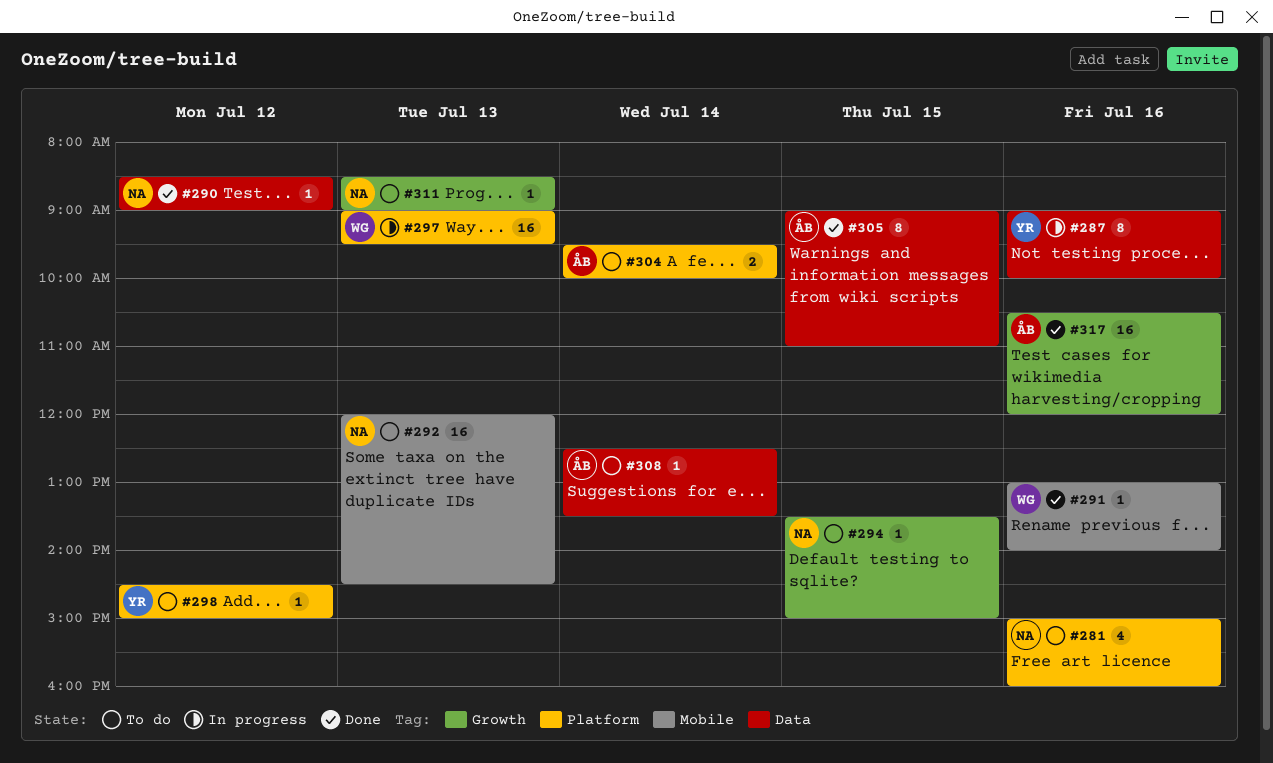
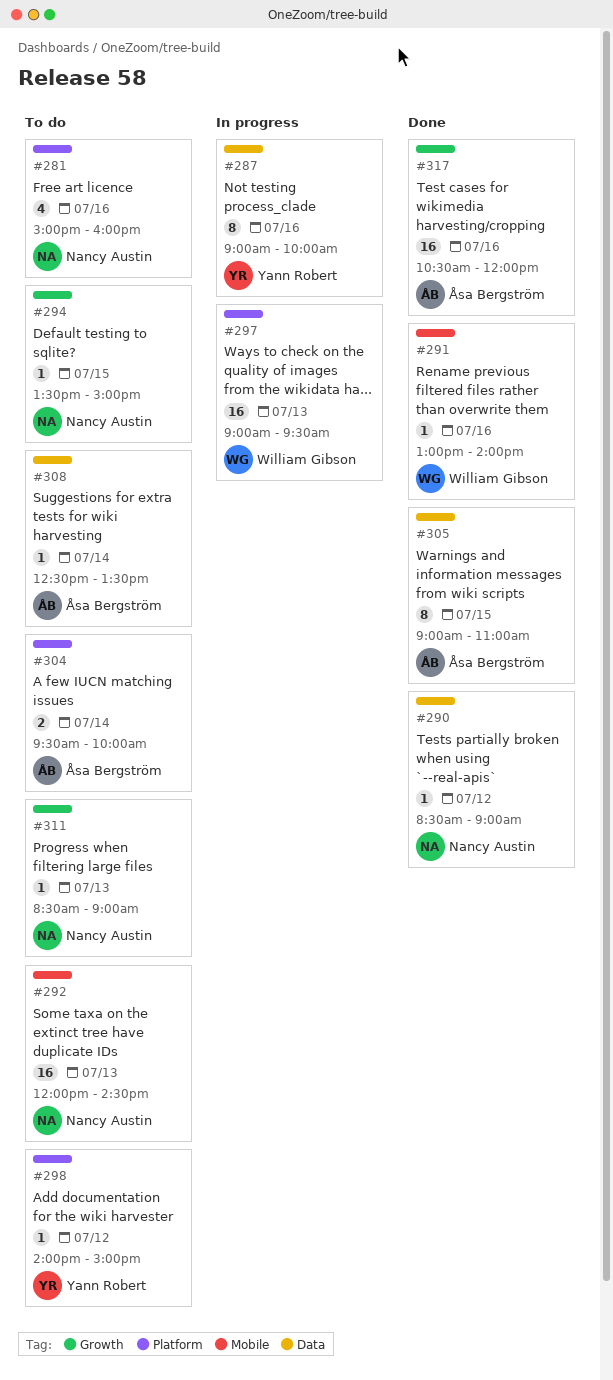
#298, begins: 14:30 -> 14:00

